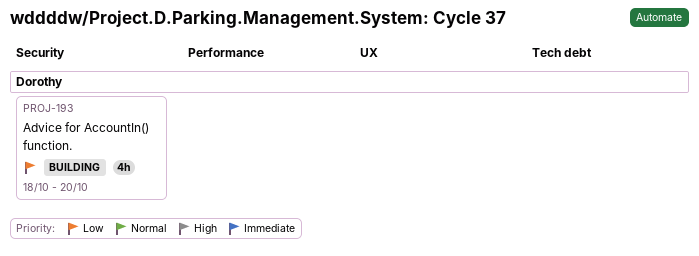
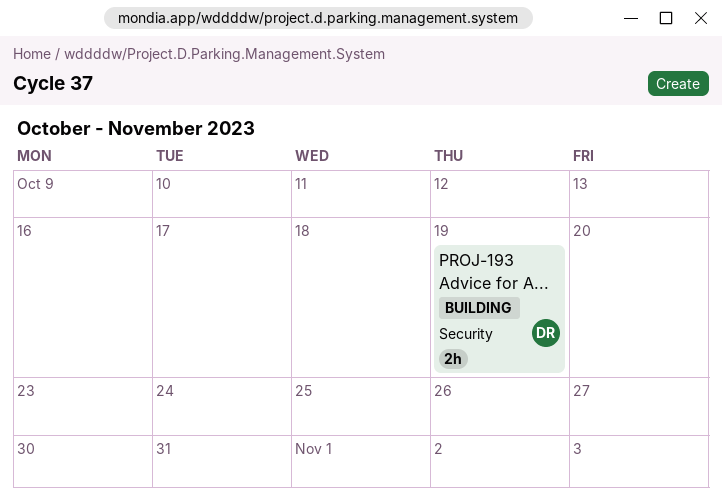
PROJ-193, estimate: 4h -> 2h
PROJ-193, due: Oct 20 -> Oct 19

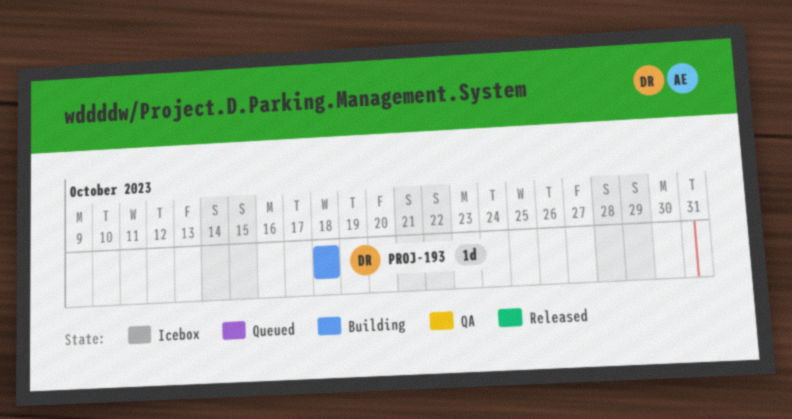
PROJ-193, estimate: 2h -> 1d
PROJ-193, due: Oct 19 -> Oct 18

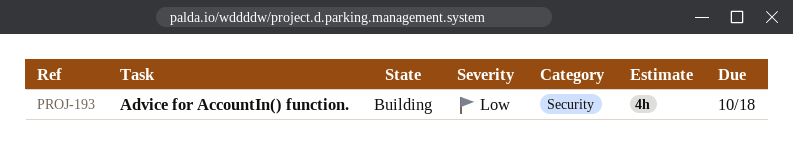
PROJ-193, estimate: 1d -> 4h

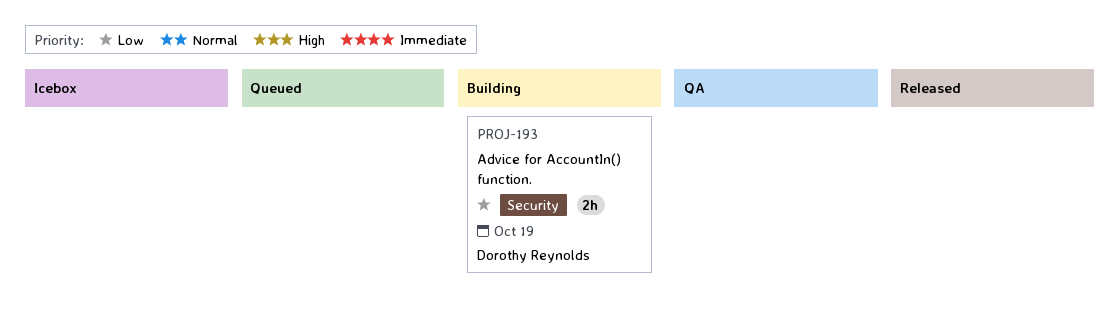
PROJ-193, estimate: 4h -> 2h
PROJ-193, due: Oct 18 -> Oct 19

